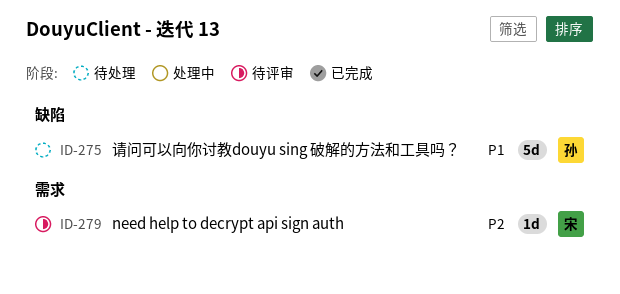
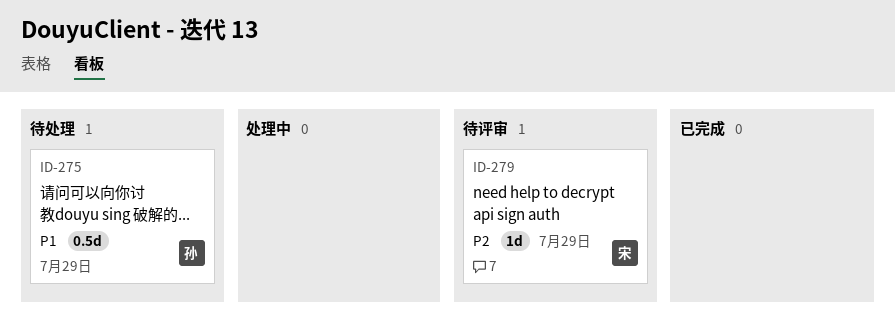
ID-275, estimate: 5d -> 0.5d

